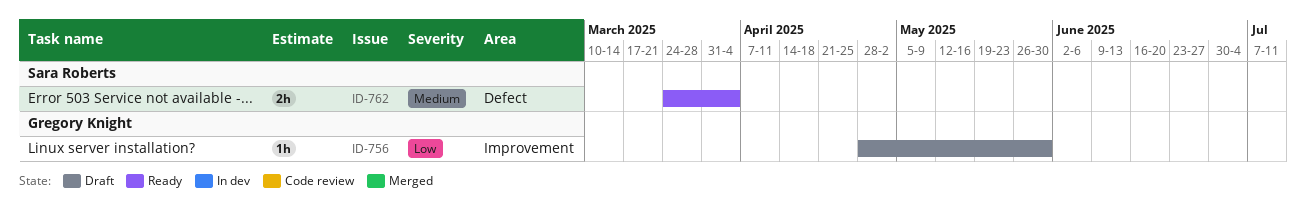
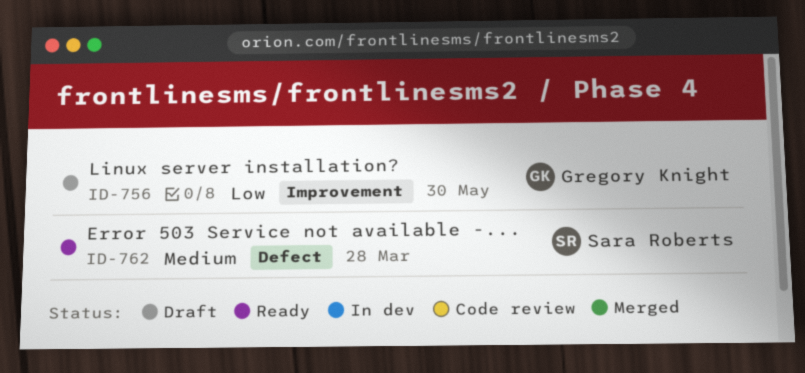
ID-762, due: Apr 4 -> Mar 28

